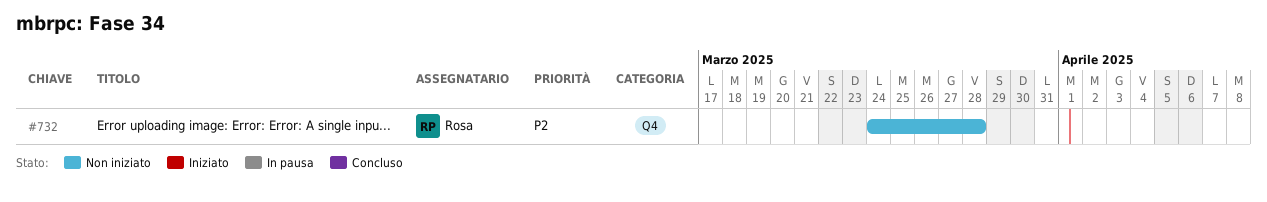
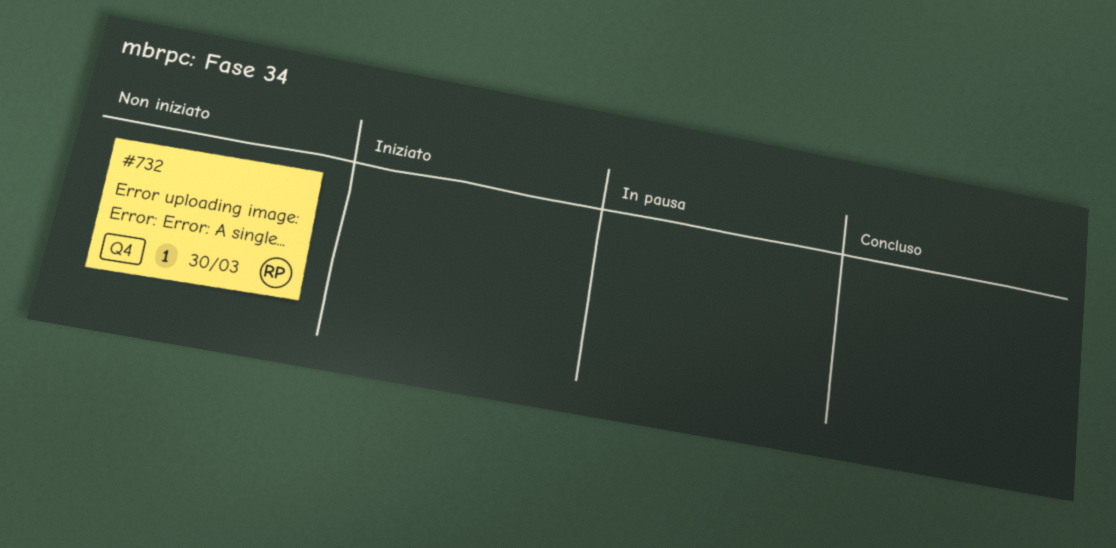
#732, due: Mar 28 -> Mar 30

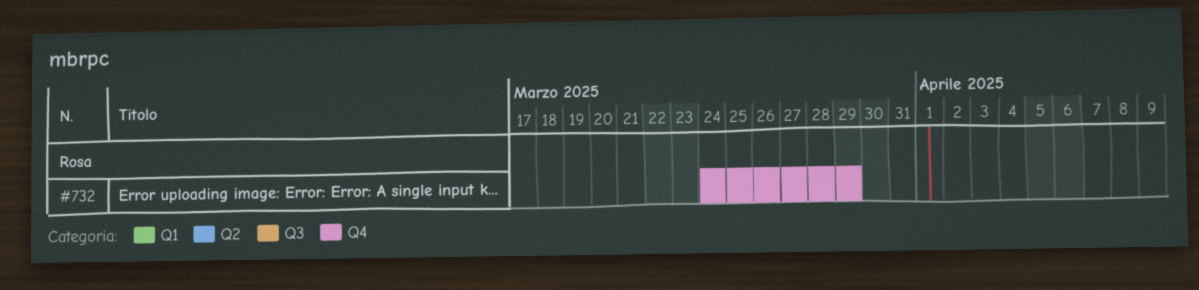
#732, due: Mar 30 -> Mar 29

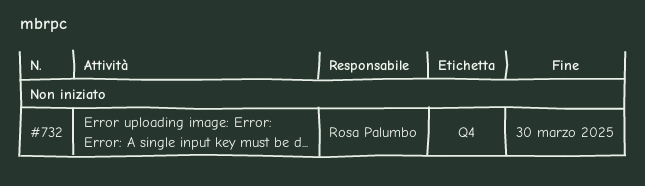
#732, due: Mar 29 -> Mar 30

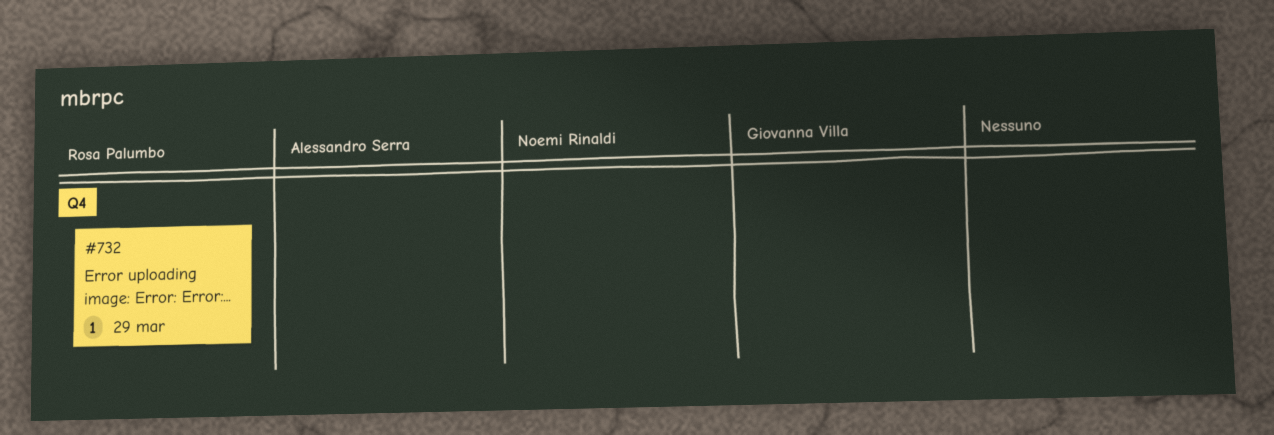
#732, due: Mar 30 -> Mar 29

